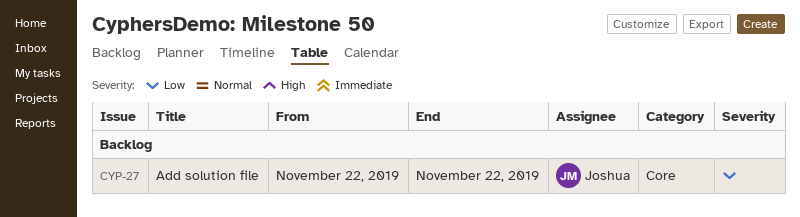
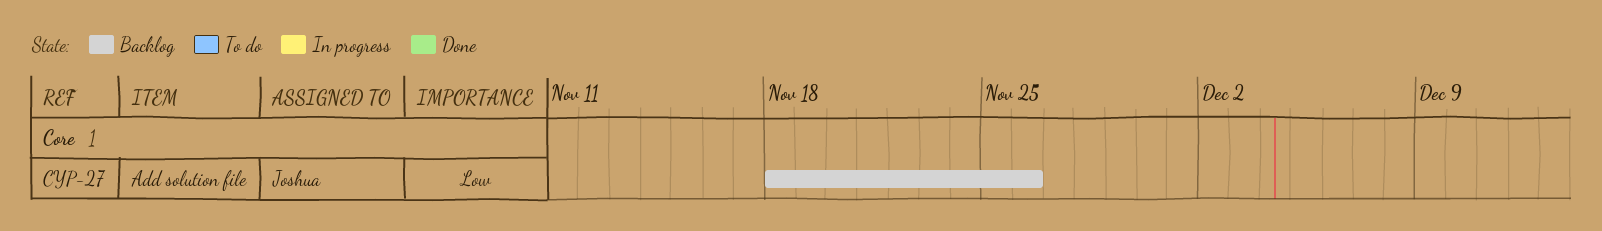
CYP-27, start: Nov 22 -> Nov 18
CYP-27, due: Nov 22 -> Nov 26

